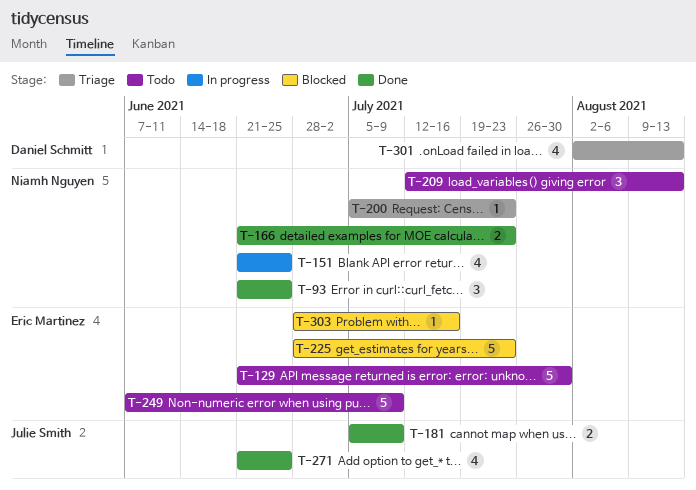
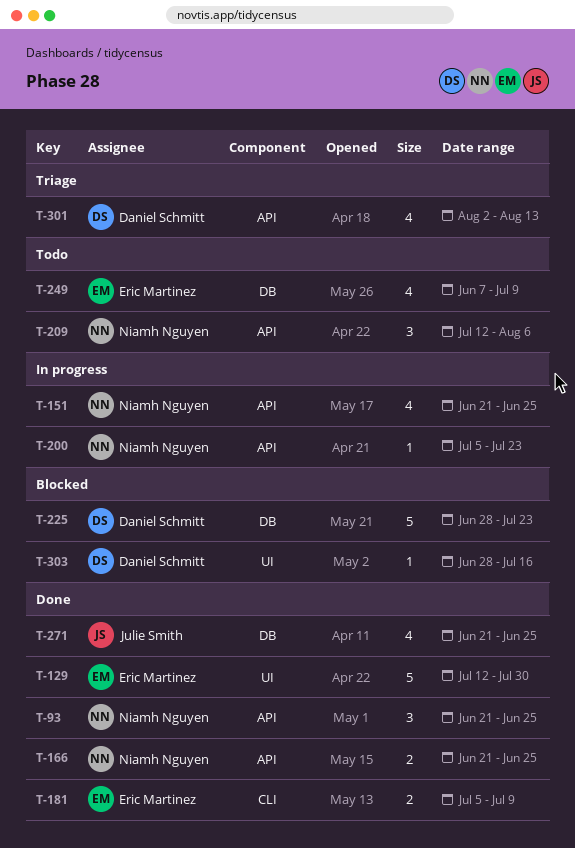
T-129, status: Todo -> Done
T-129, start: Jun 21 -> Jul 12
T-166, due: Jul 23 -> Jun 25
T-181, owner: Julie Smith -> Eric Martinez
T-200, status: Triage -> In progress
T-209, due: Aug 13 -> Aug 6
T-225, owner: Eric Martinez -> Daniel Schmitt
T-249, estimate: 5 -> 4
T-303, owner: Eric Martinez -> Daniel Schmitt

